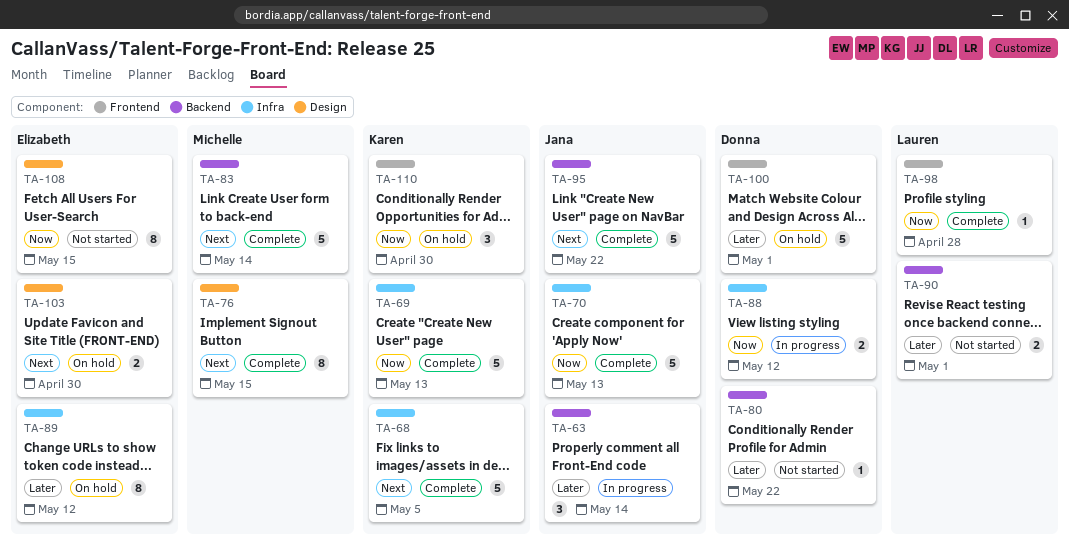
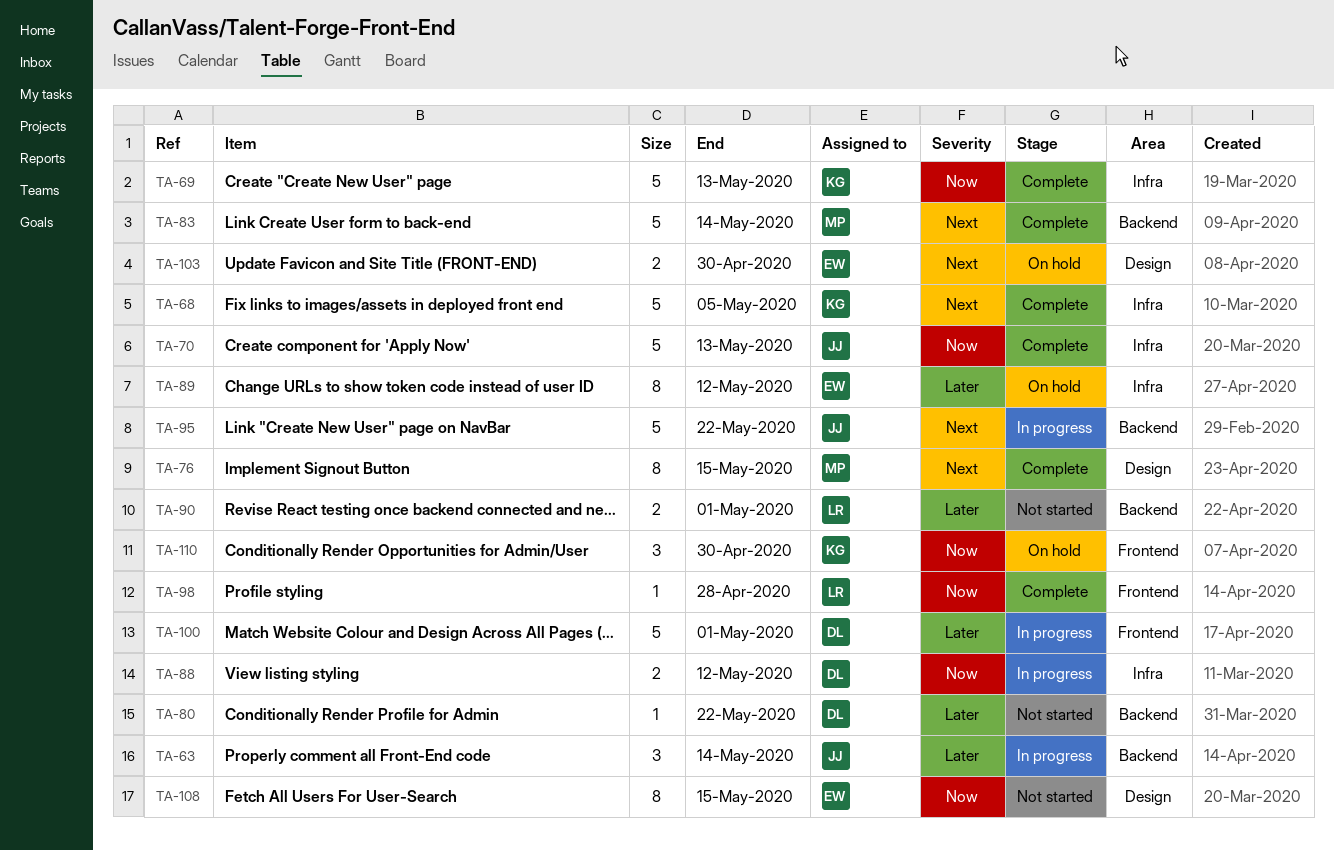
TA-95, status: Complete -> In progress
TA-100, status: On hold -> In progress

